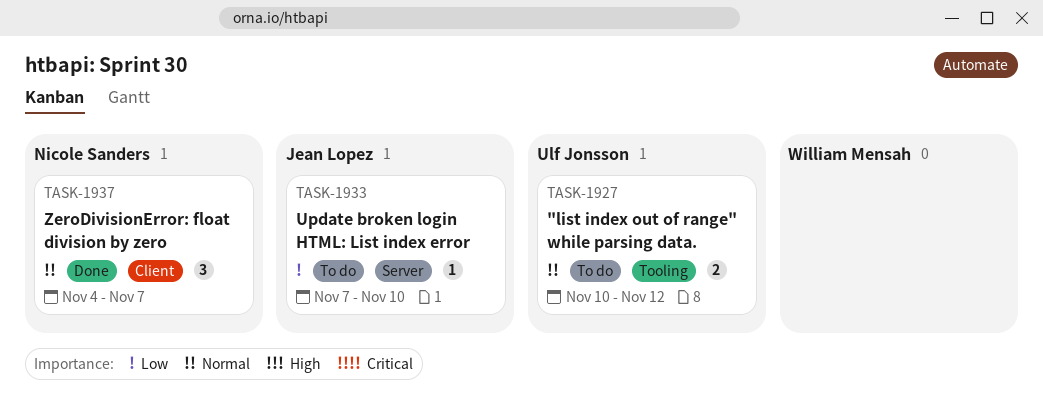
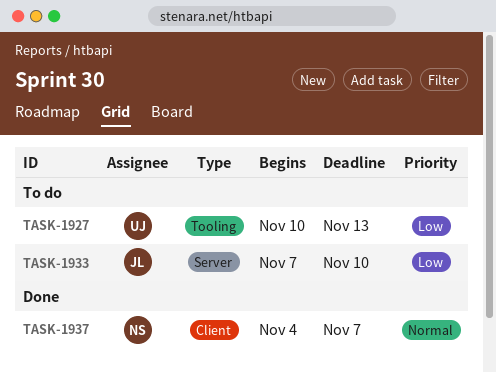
TASK-1927, priority: Normal -> Low
TASK-1927, due: Nov 12 -> Nov 13

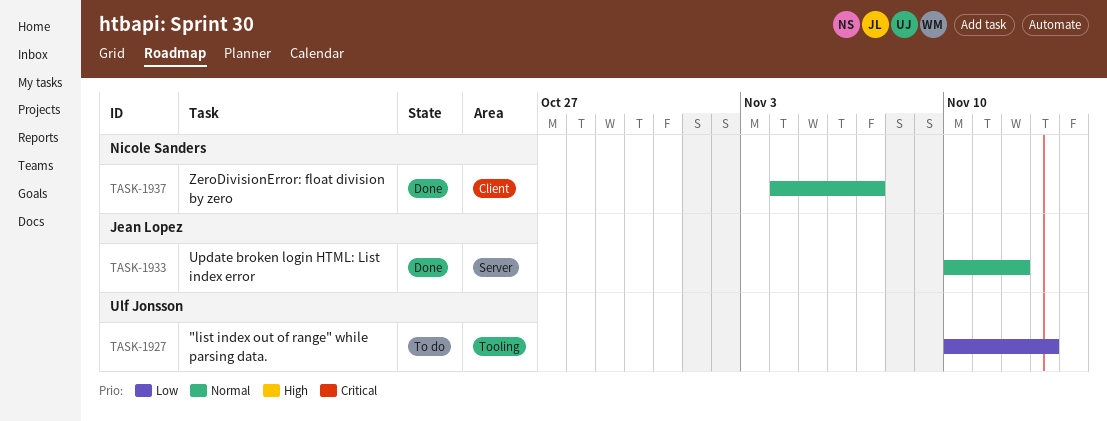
TASK-1933, status: To do -> Done
TASK-1933, priority: Low -> Normal
TASK-1933, start: Nov 7 -> Nov 10
TASK-1933, due: Nov 10 -> Nov 12

